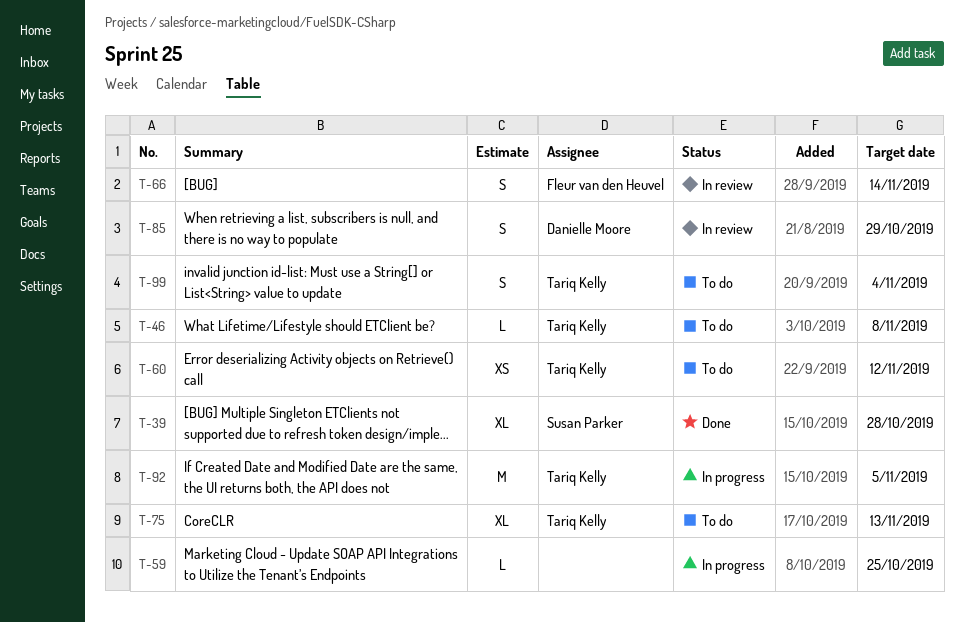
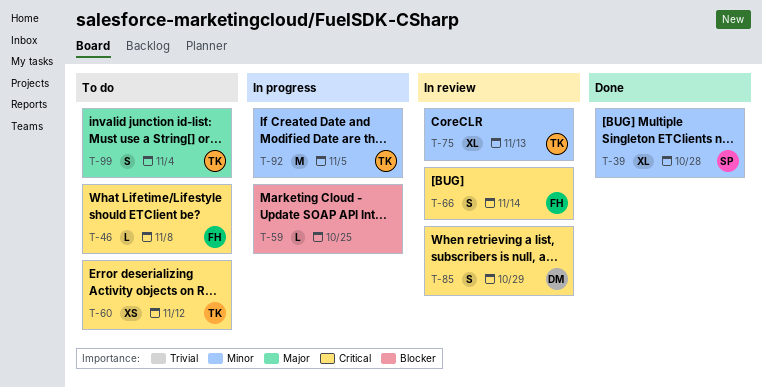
T-46, owner: Tariq Kelly -> Fleur van den Heuvel
T-75, status: To do -> In review

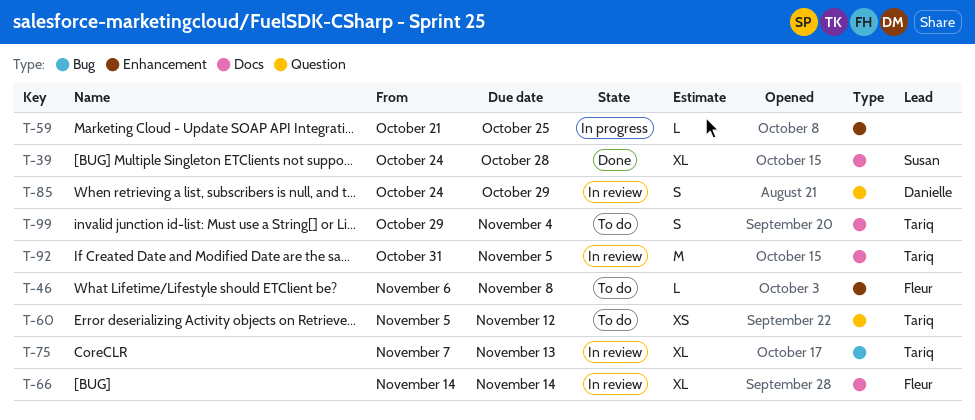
T-66, estimate: S -> XL
T-92, status: In progress -> In review

